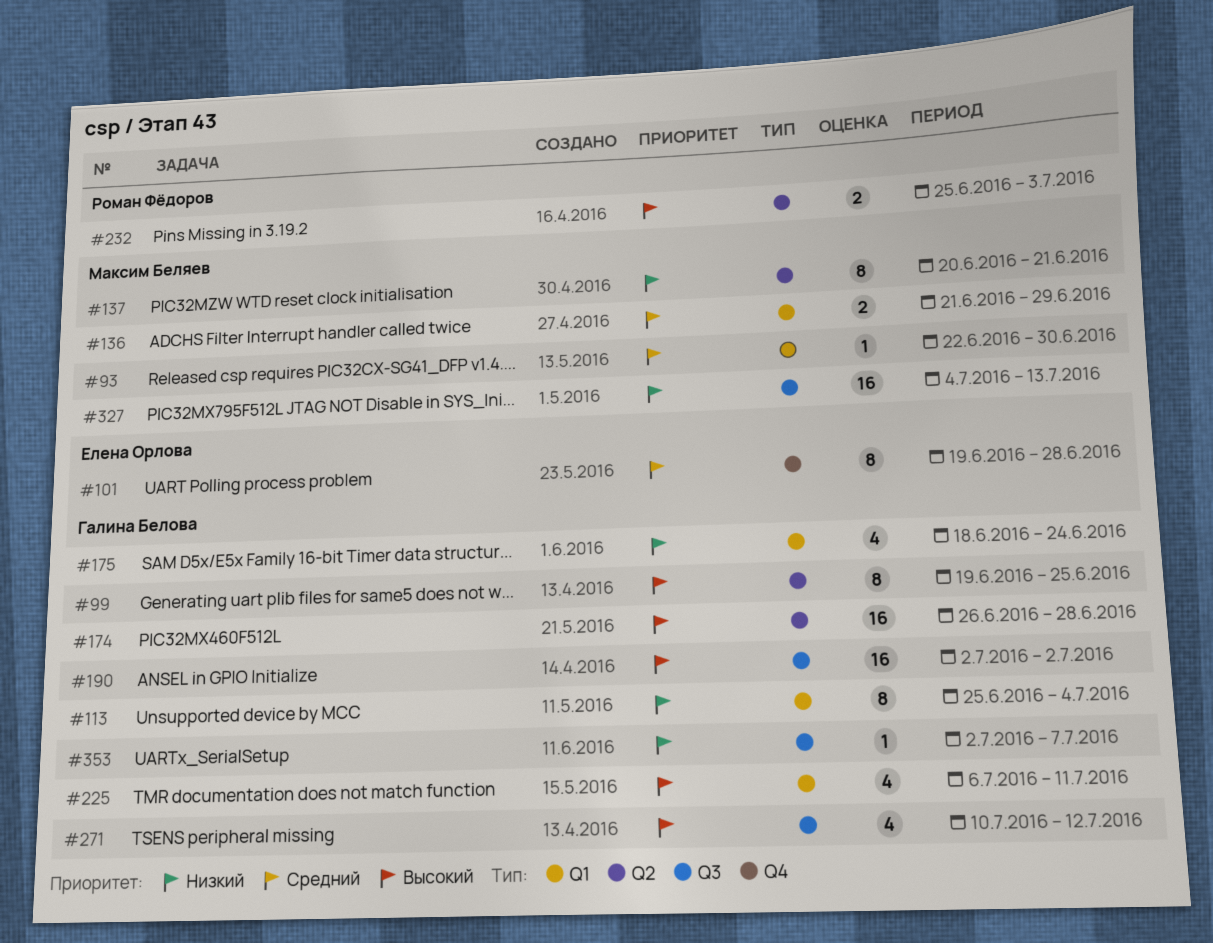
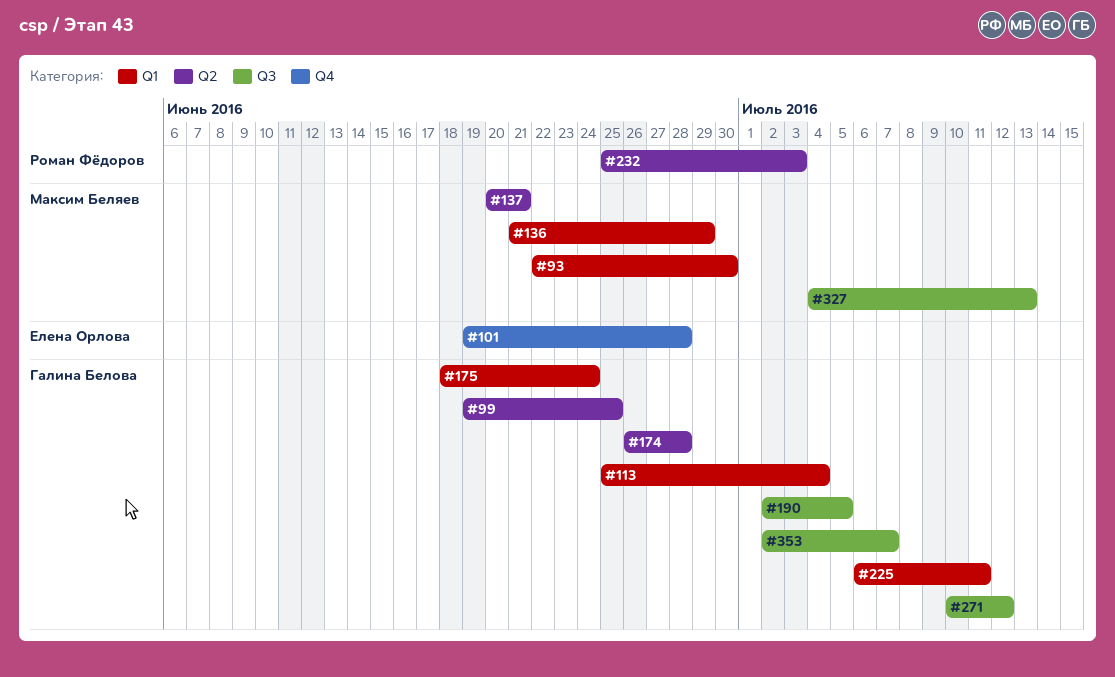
#190, due: Jul 2 -> Jul 5

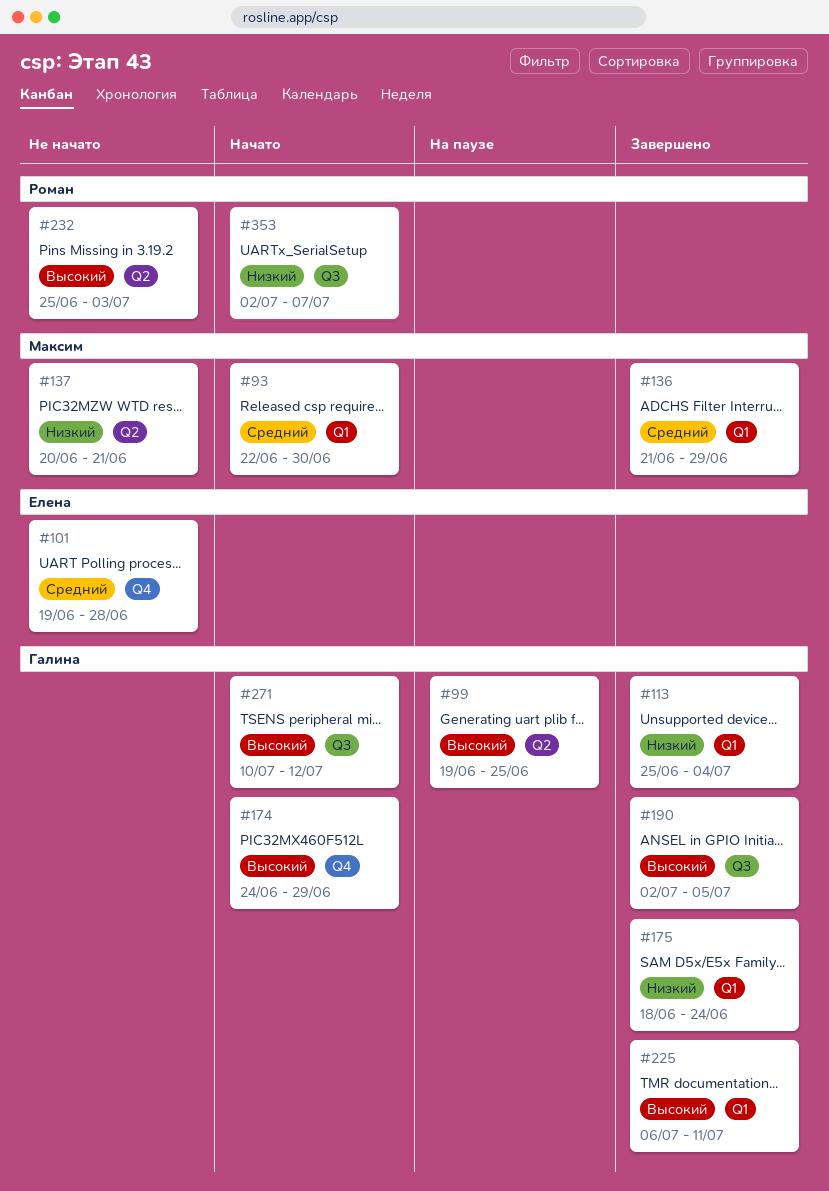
#174, label: Q2 -> Q4
#174, start: Jun 26 -> Jun 24
#174, due: Jun 28 -> Jun 29
#327: present -> none
#353, owner: Галина Белова -> Роман Фёдоров

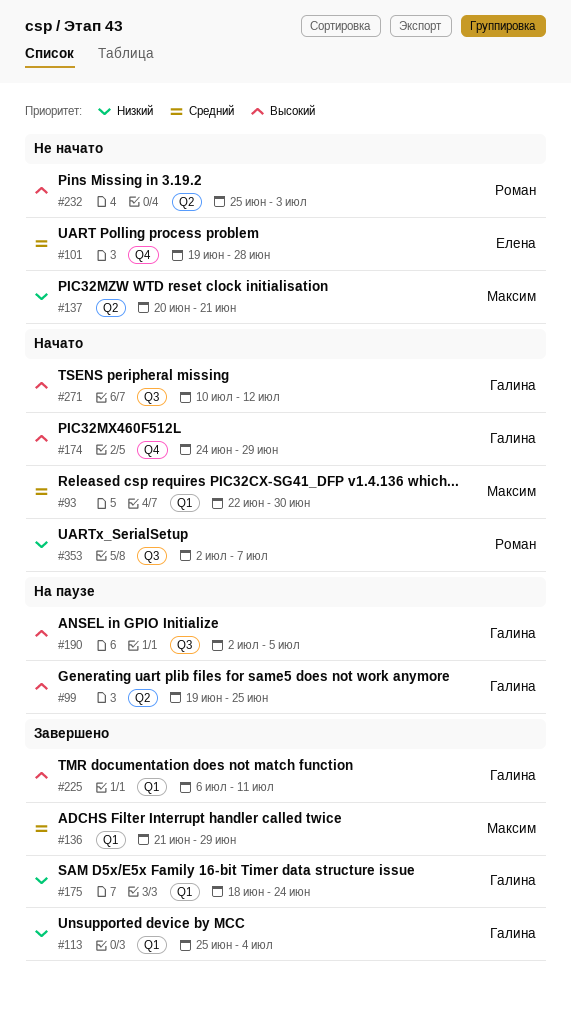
#190, status: Завершено -> На паузе

